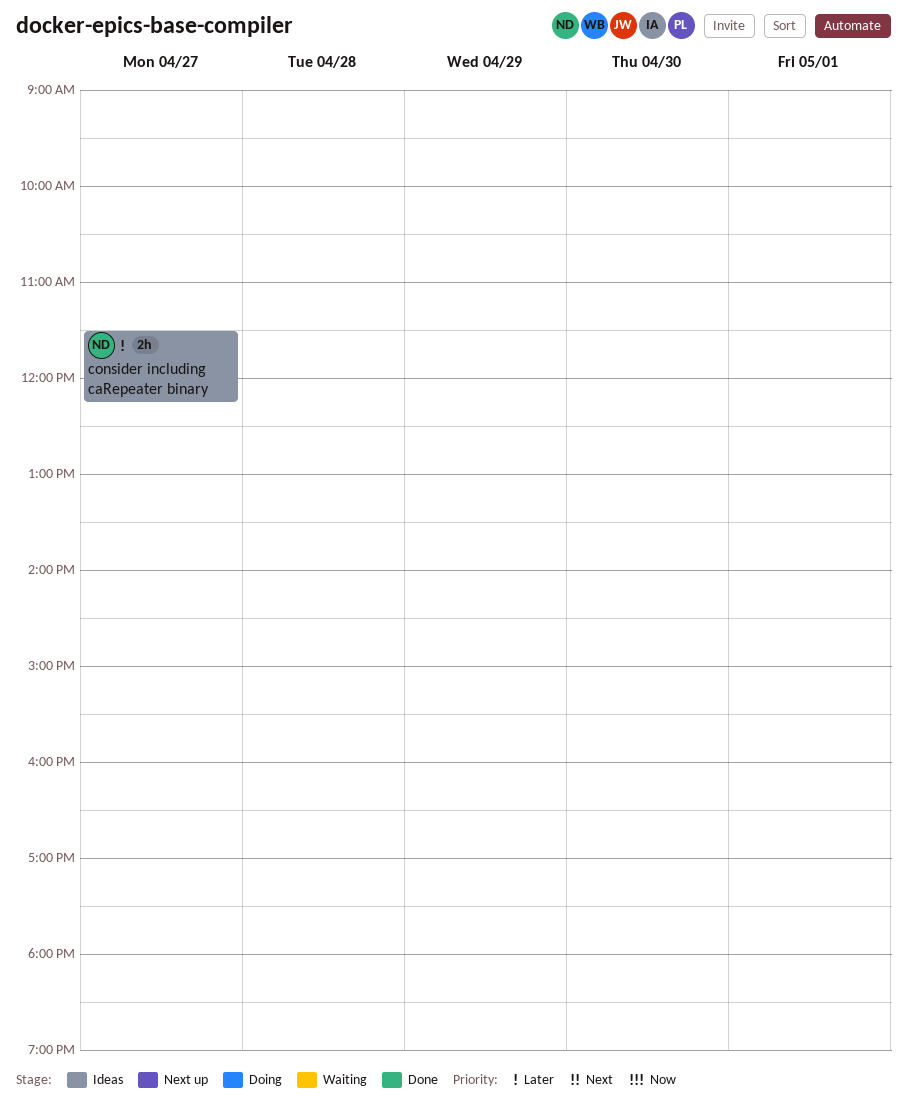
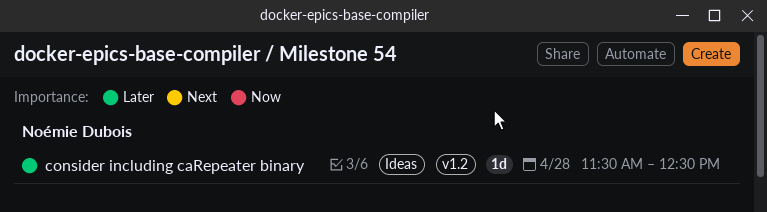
consider including caRepeater binary, estimate: 2h -> 1d
consider including caRepeater binary, day: Apr 27 -> Apr 28
consider including caRepeater binary, ends: 12:15 -> 12:30

